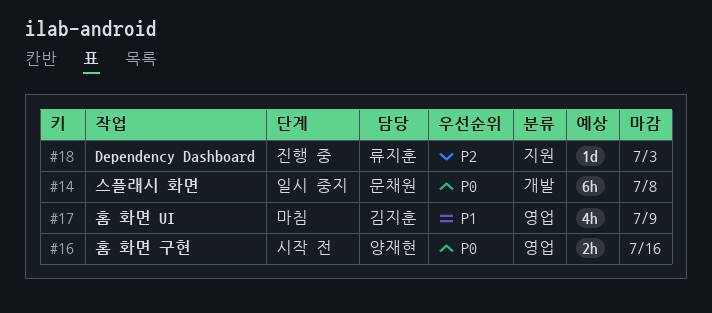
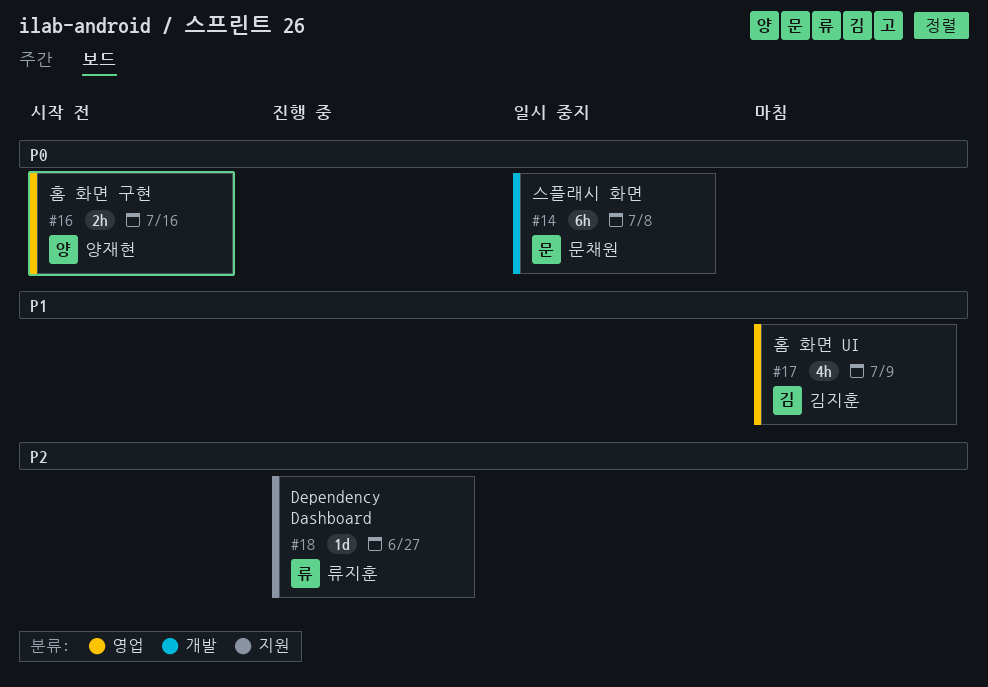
#18, due: Jul 3 -> Jun 27

